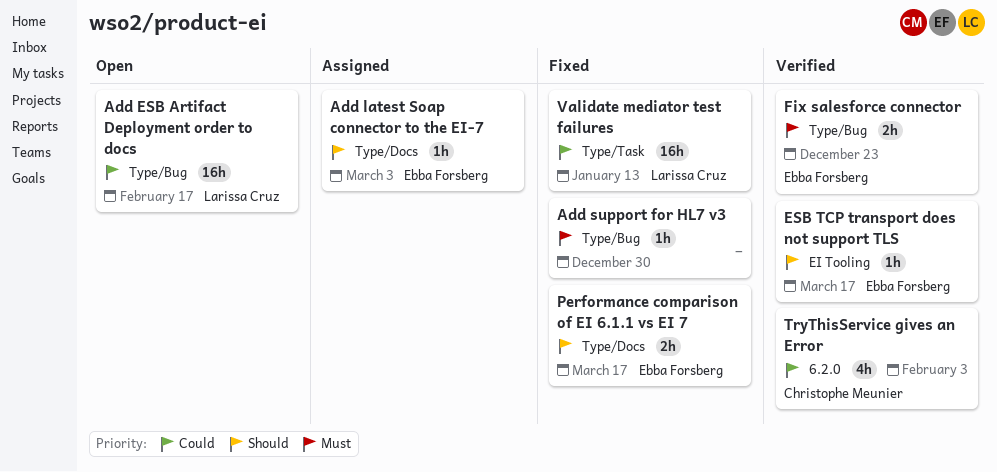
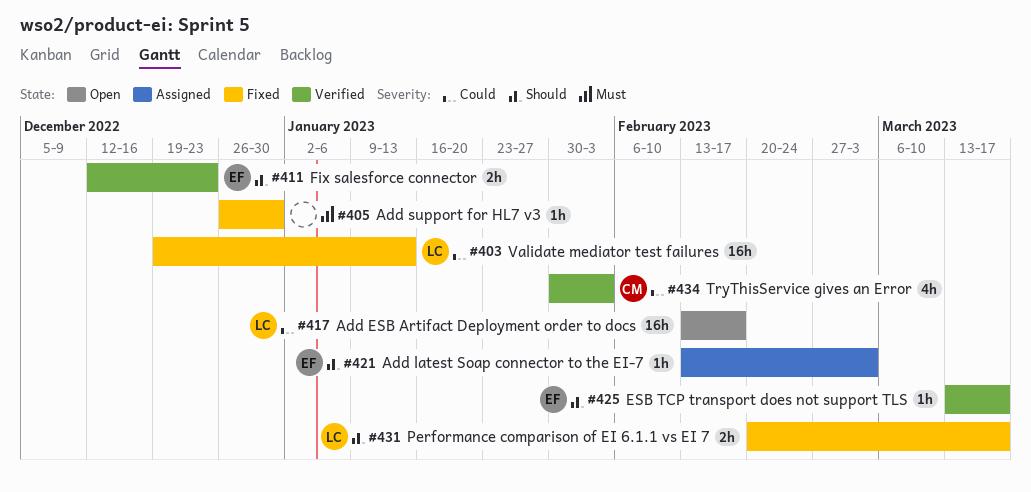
Fix salesforce connector, priority: Must -> Should
Performance comparison of EI 6.1.1 vs EI 7, owner: Ebba Forsberg -> Larissa Cruz

